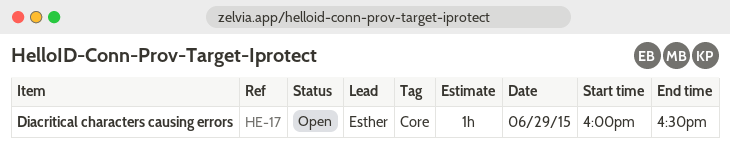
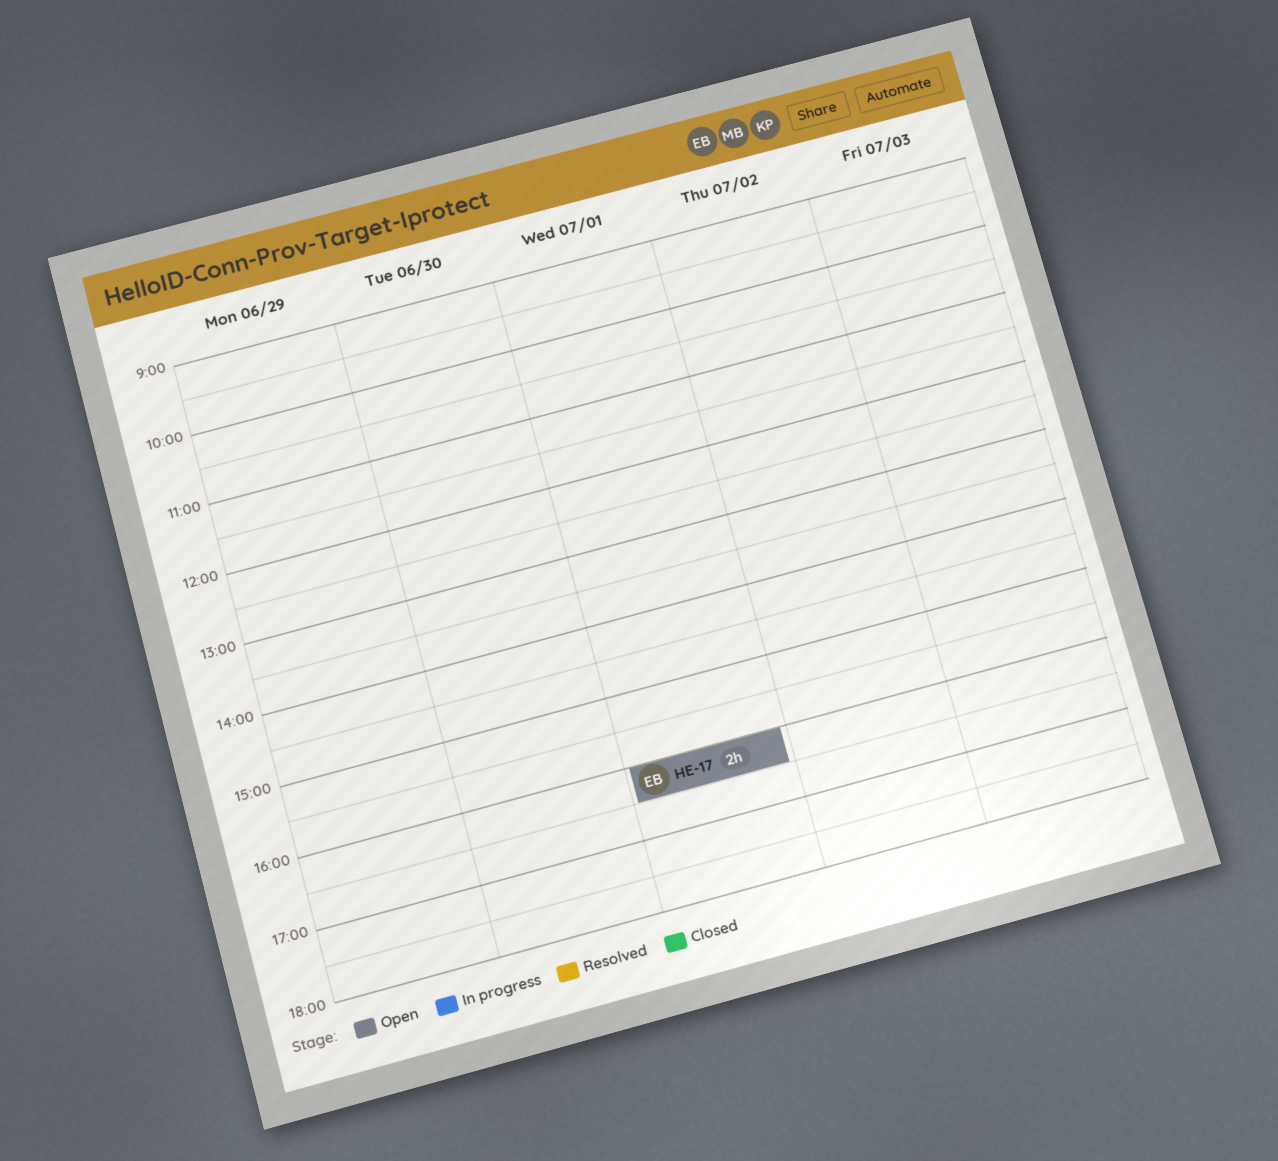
HE-17, estimate: 1h -> 2h
HE-17, day: Jun 29 -> Jul 1

